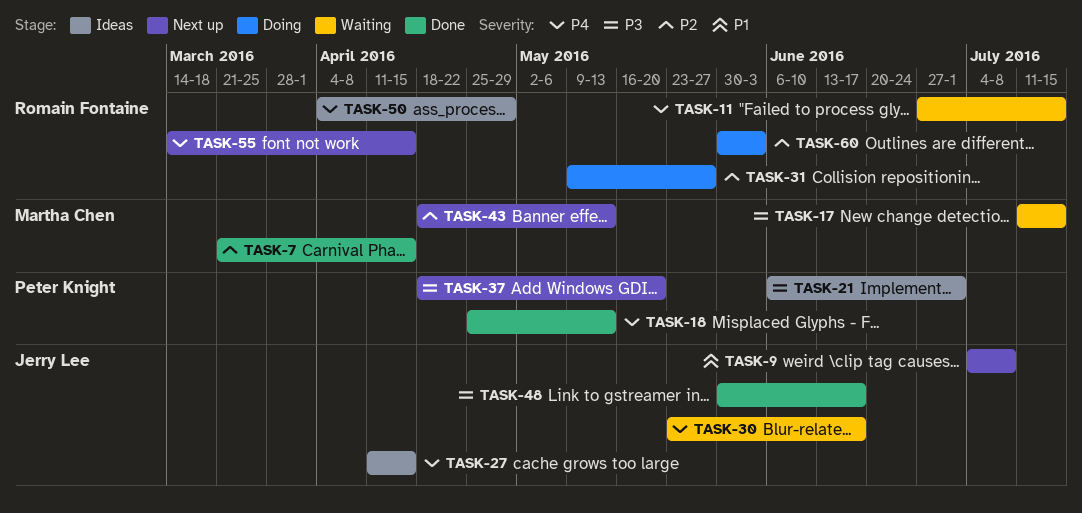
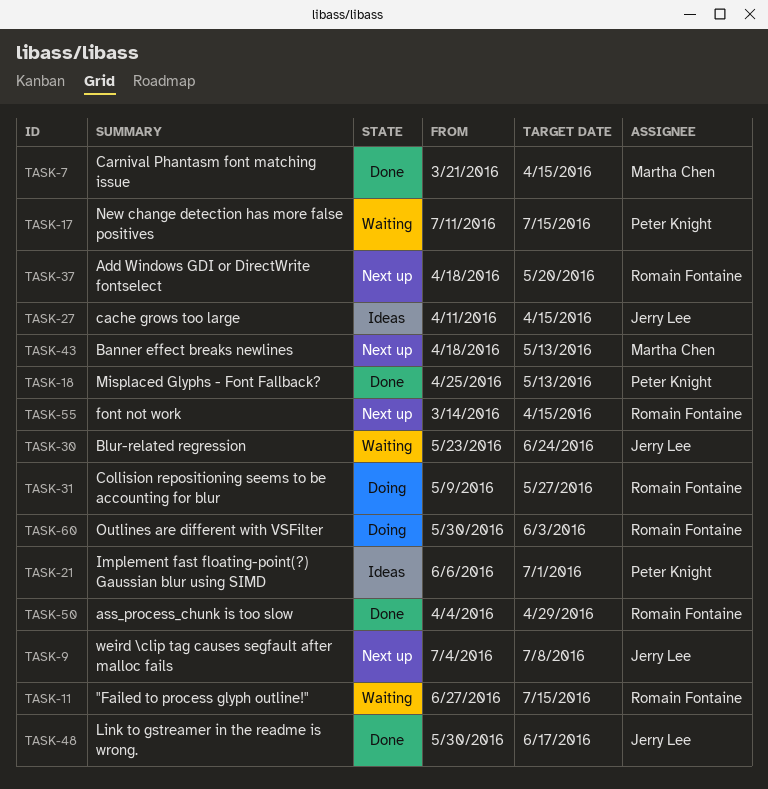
TASK-17, owner: Martha Chen -> Peter Knight
TASK-30, due: Jun 17 -> Jun 24
TASK-37, owner: Peter Knight -> Romain Fontaine
TASK-50, status: Ideas -> Done

